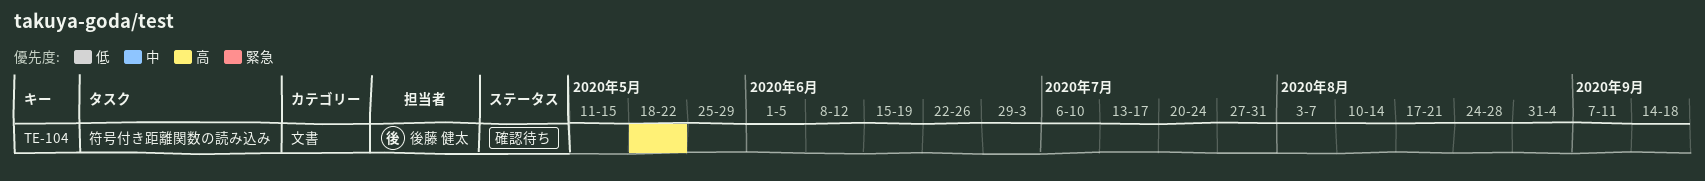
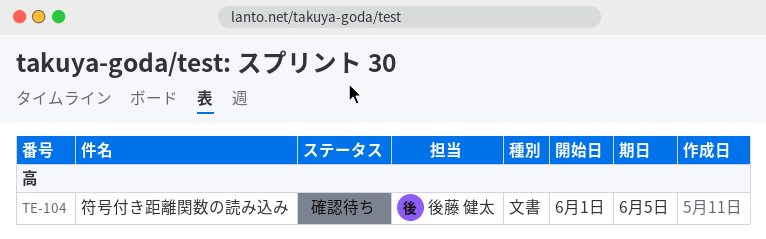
TE-104, start: May 18 -> Jun 1
TE-104, due: May 22 -> Jun 5

